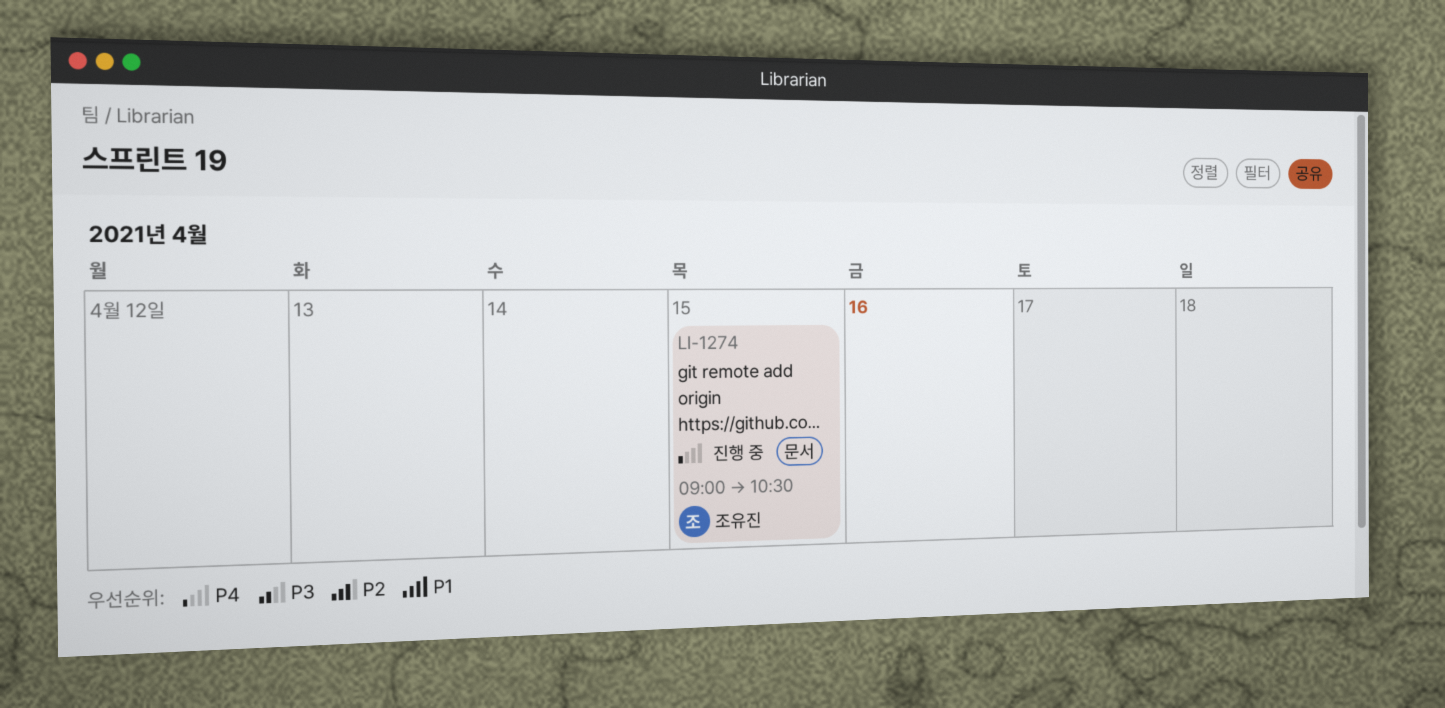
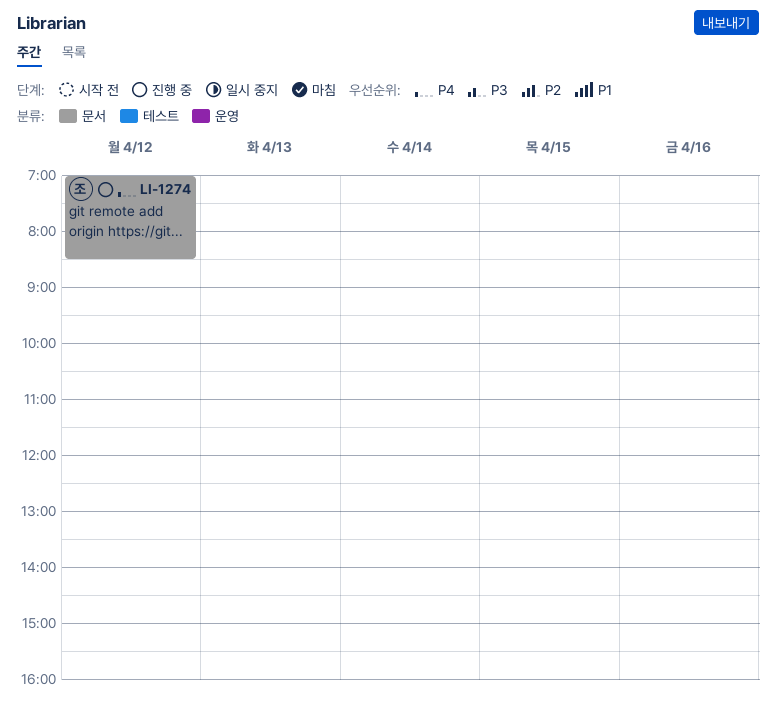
LI-1274, day: Apr 15 -> Apr 12
LI-1274, begins: 09:00 -> 07:00
LI-1274, ends: 10:30 -> 08:30

